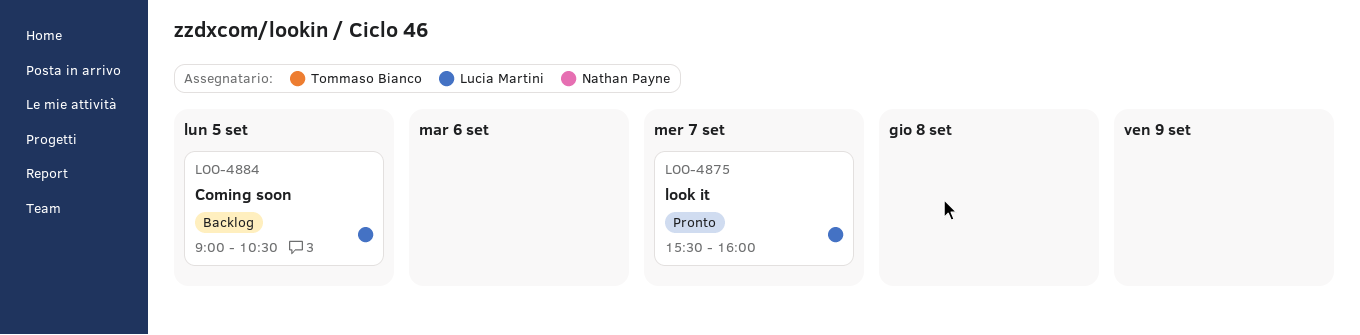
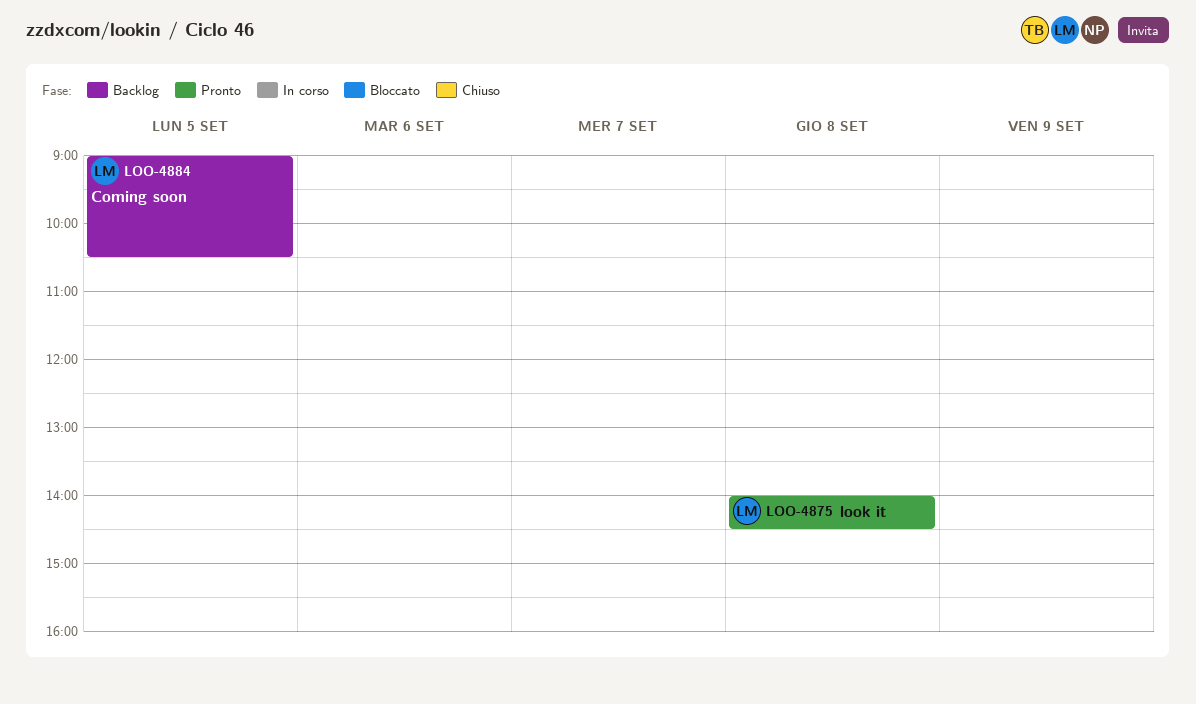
LOO-4875, day: Sep 7 -> Sep 8
LOO-4875, begins: 15:30 -> 14:00
LOO-4875, ends: 16:00 -> 14:30

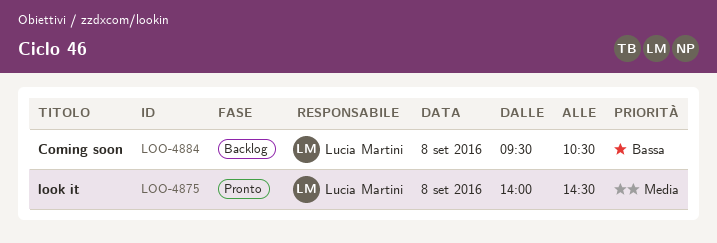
LOO-4884, day: Sep 5 -> Sep 8
LOO-4884, begins: 09:00 -> 09:30

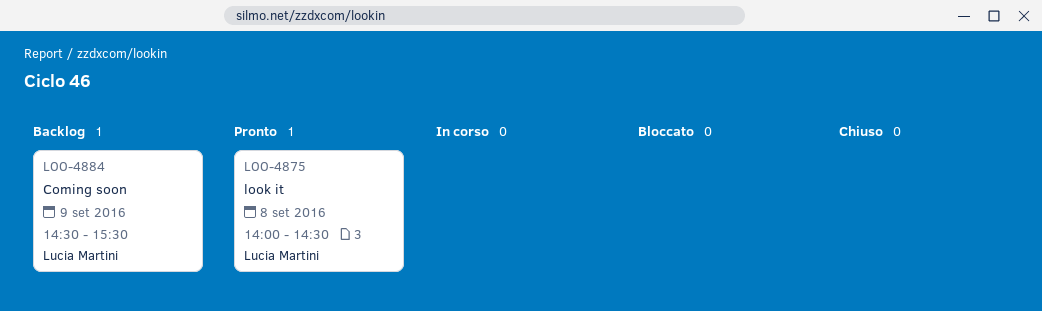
LOO-4884, day: Sep 8 -> Sep 9
LOO-4884, begins: 09:30 -> 14:30
LOO-4884, ends: 10:30 -> 15:30

